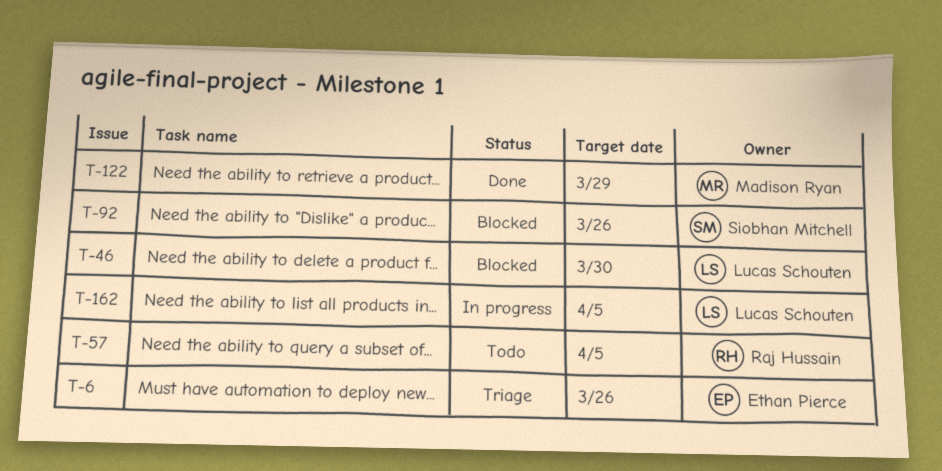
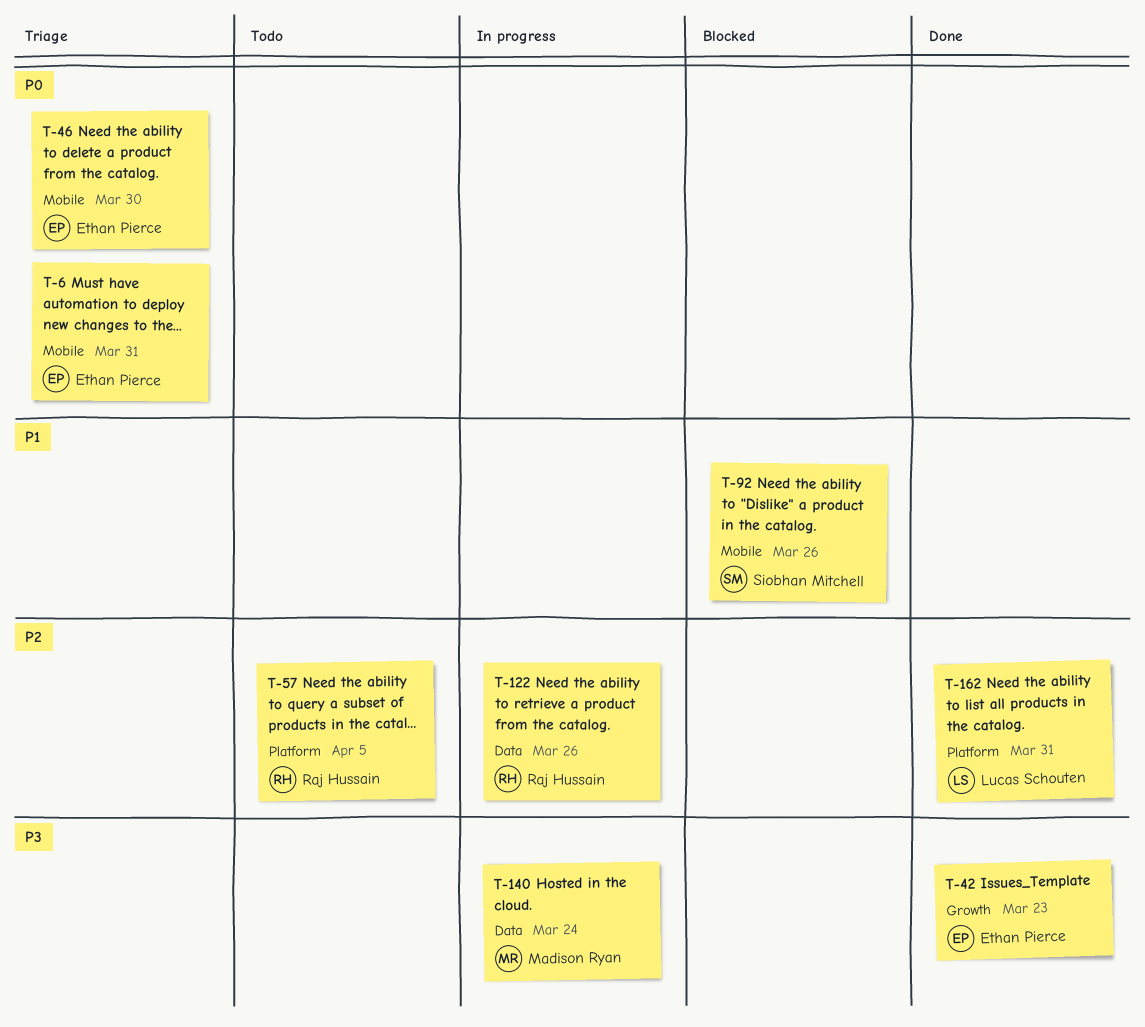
T-6, due: Mar 26 -> Mar 31
T-42: none -> present
T-46, status: Blocked -> Triage
T-46, owner: Lucas Schouten -> Ethan Pierce
T-122, status: Done -> In progress
T-122, owner: Madison Ryan -> Raj Hussain
T-122, due: Mar 29 -> Mar 26
T-140: none -> present
T-162, status: In progress -> Done
T-162, due: Apr 5 -> Mar 31

